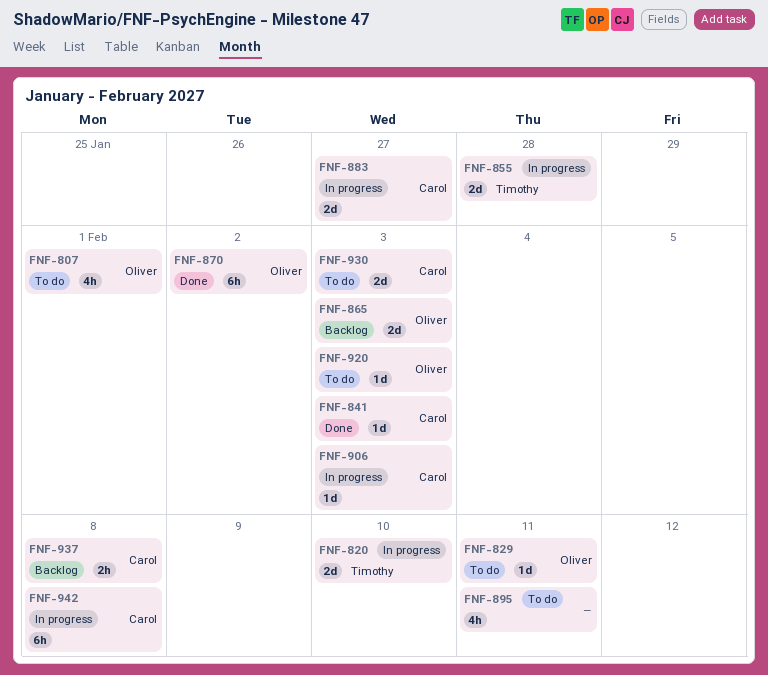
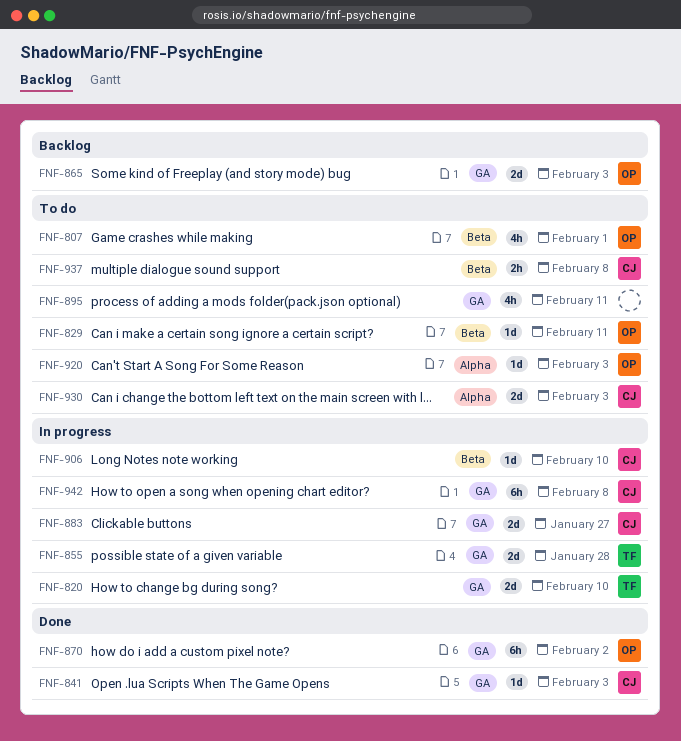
FNF-906, due: Feb 3 -> Feb 10
FNF-937, status: Backlog -> To do

